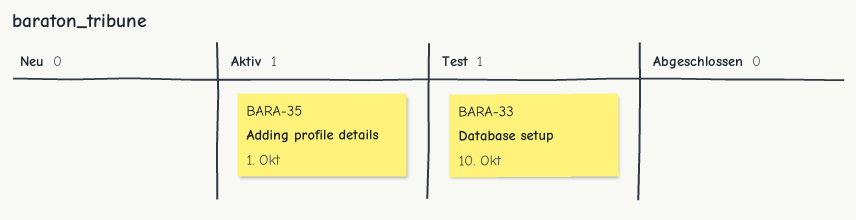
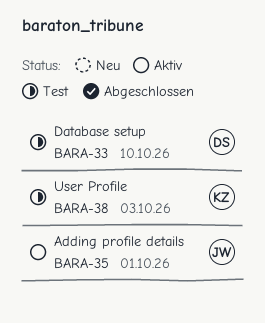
BARA-38: none -> present

